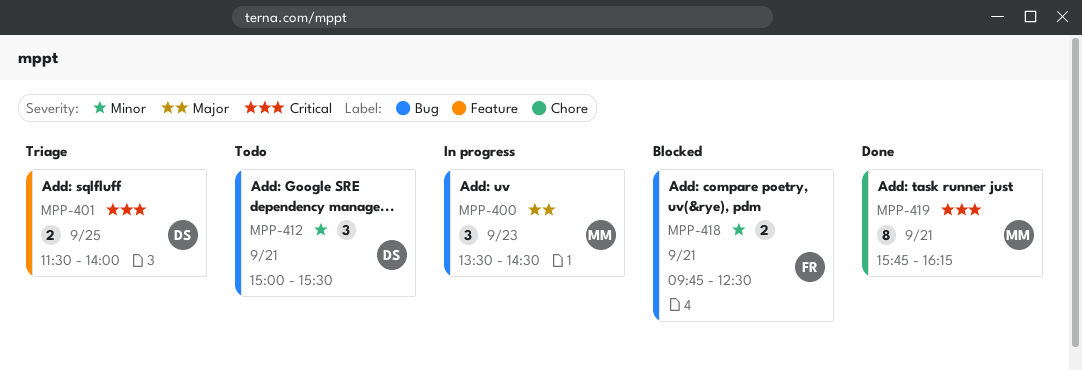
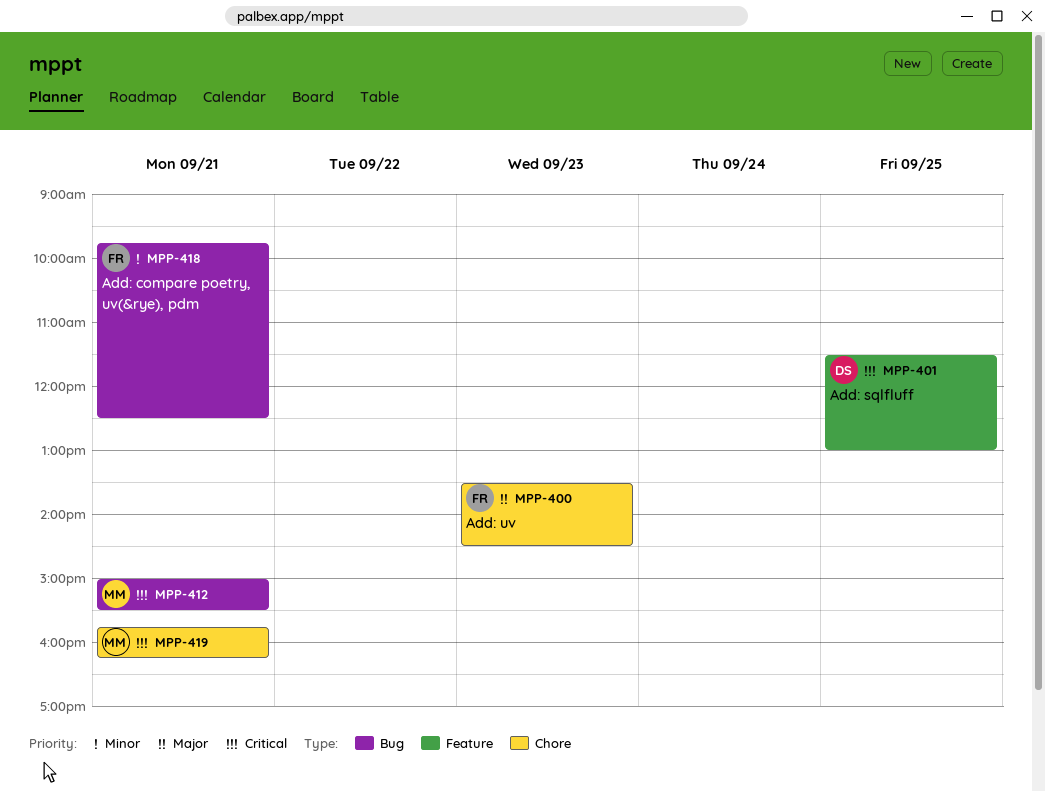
MPP-400, owner: MM -> FR
MPP-400, label: Bug -> Chore
MPP-401, ends: 14:00 -> 13:00
MPP-412, owner: DS -> MM
MPP-412, priority: Minor -> Critical

